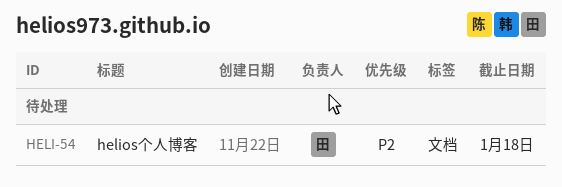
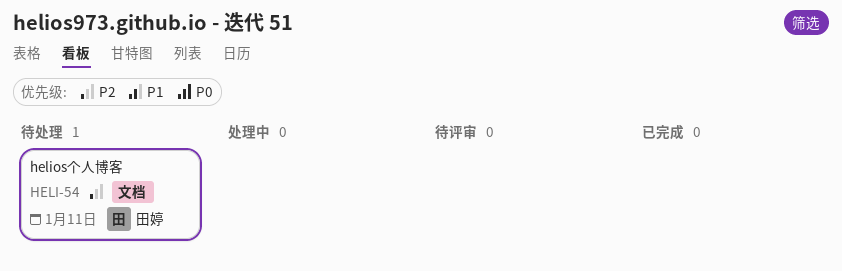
HELI-54, due: Jan 18 -> Jan 11

